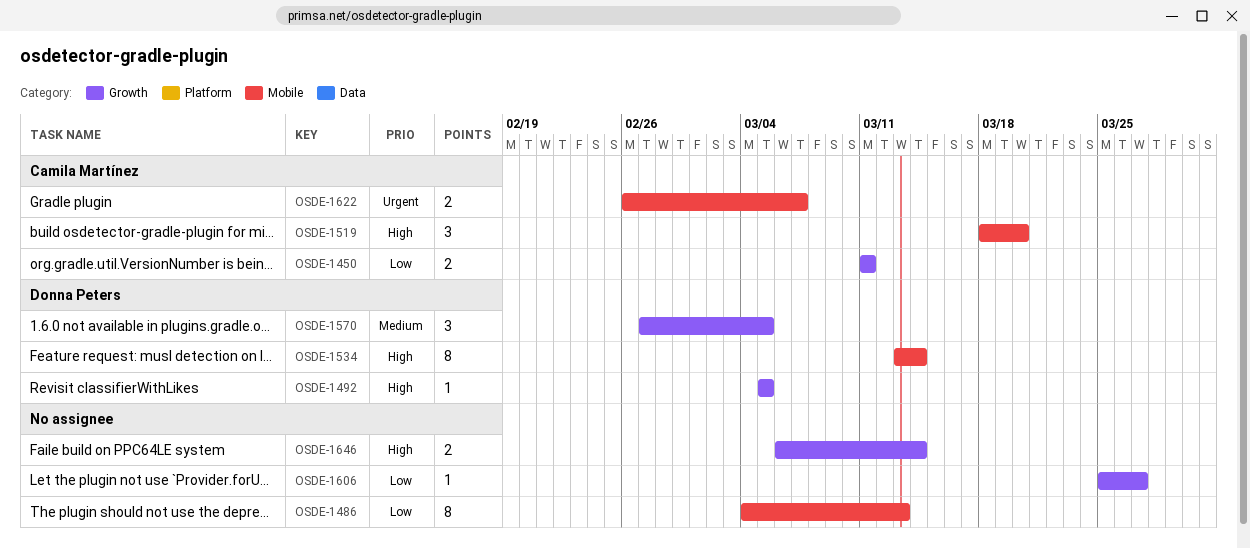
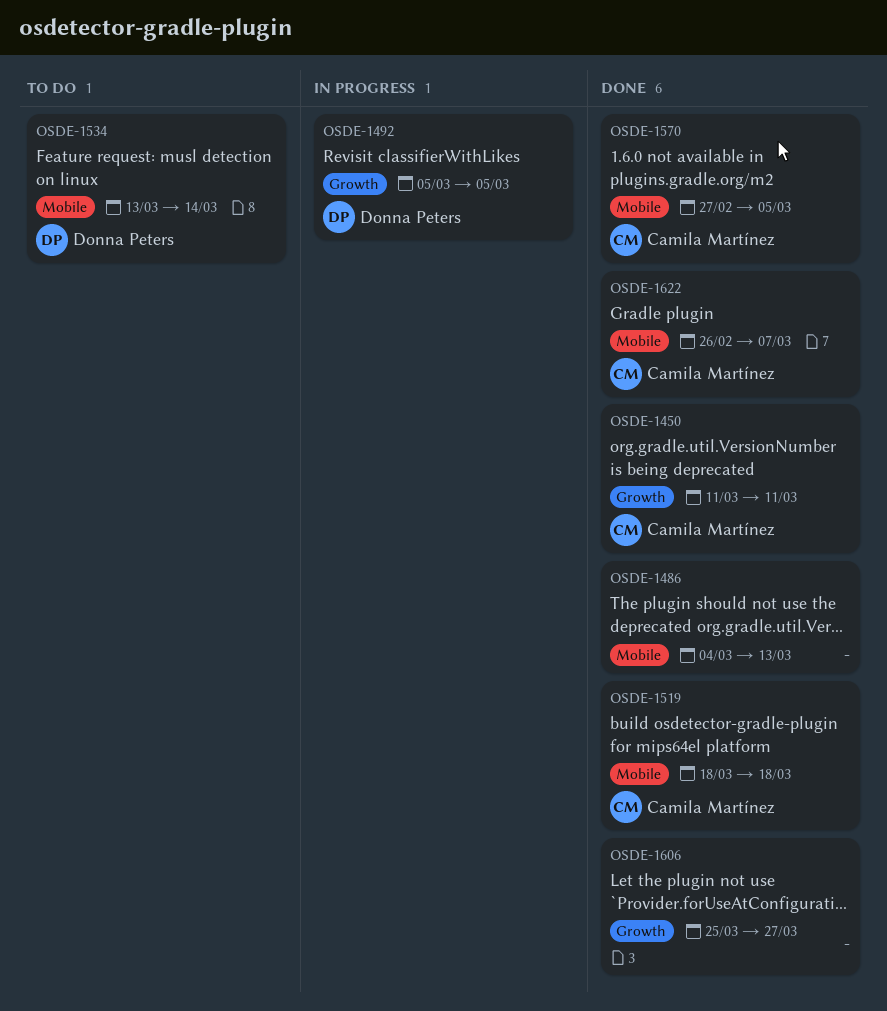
OSDE-1519, due: Mar 20 -> Mar 18
OSDE-1570, owner: Donna Peters -> Camila Martínez
OSDE-1570, label: Growth -> Mobile
OSDE-1646: present -> none

